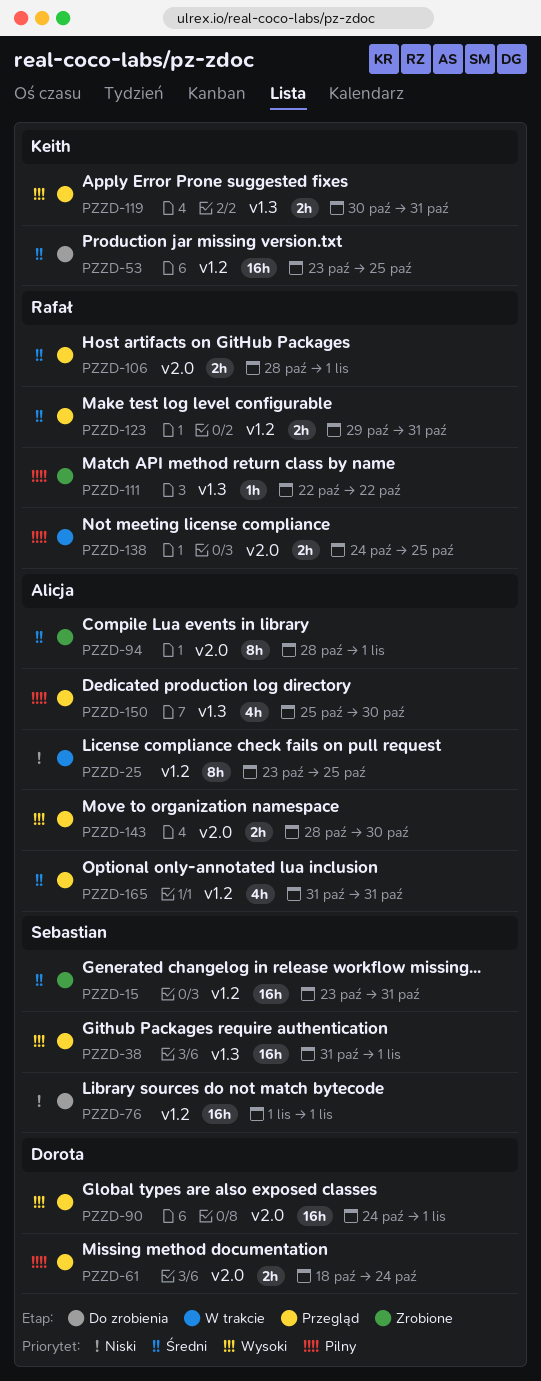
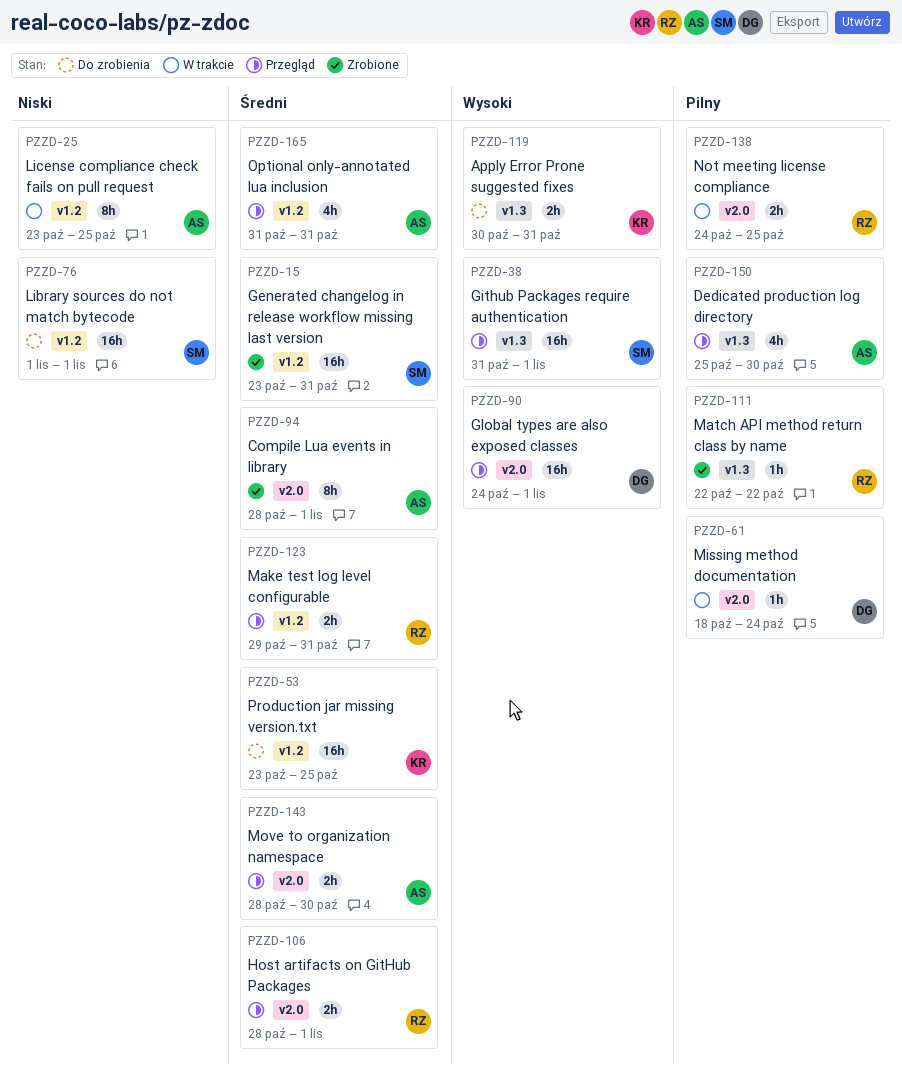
PZZD-61, status: Przegląd -> W trakcie
PZZD-61, estimate: 2h -> 1h
PZZD-119, status: Przegląd -> Do zrobienia
PZZD-143, priority: Wysoki -> Średni

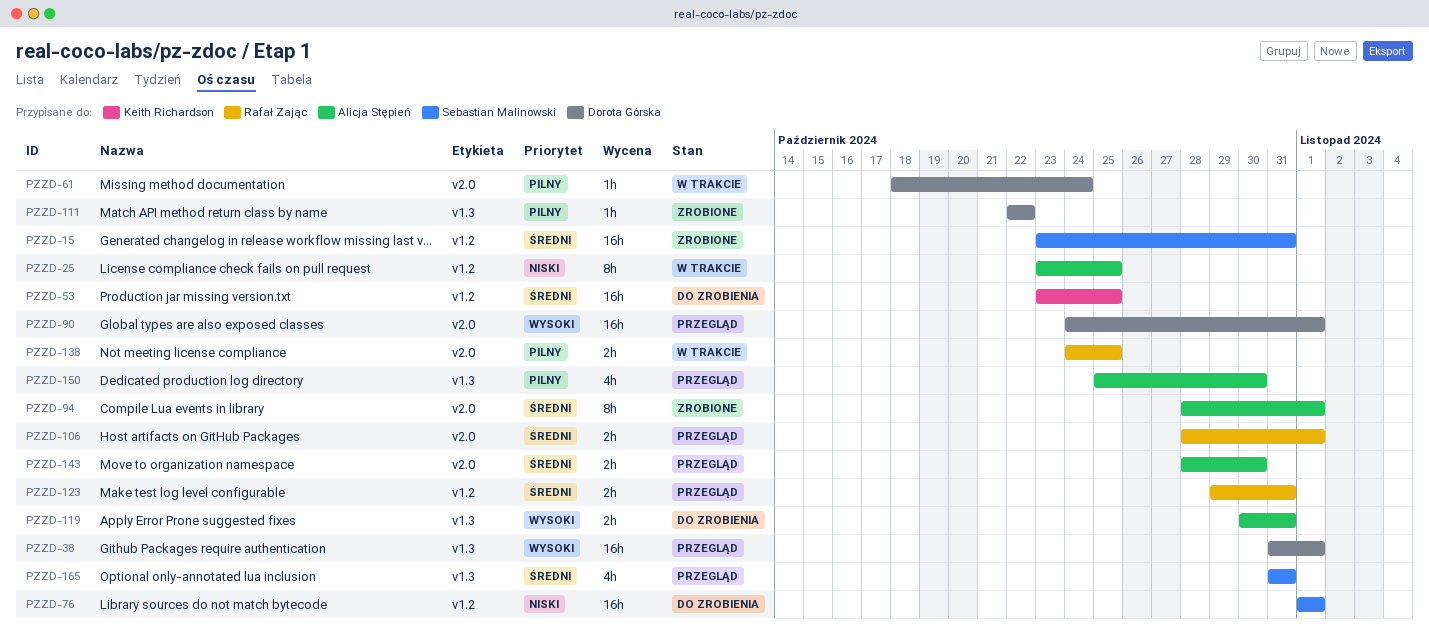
PZZD-38, owner: Sebastian Malinowski -> Dorota Górska
PZZD-111, owner: Rafał Zając -> Dorota Górska
PZZD-119, owner: Keith Richardson -> Alicja Stępień
PZZD-165, owner: Alicja Stępień -> Sebastian Malinowski
PZZD-165, label: v1.2 -> v1.3

